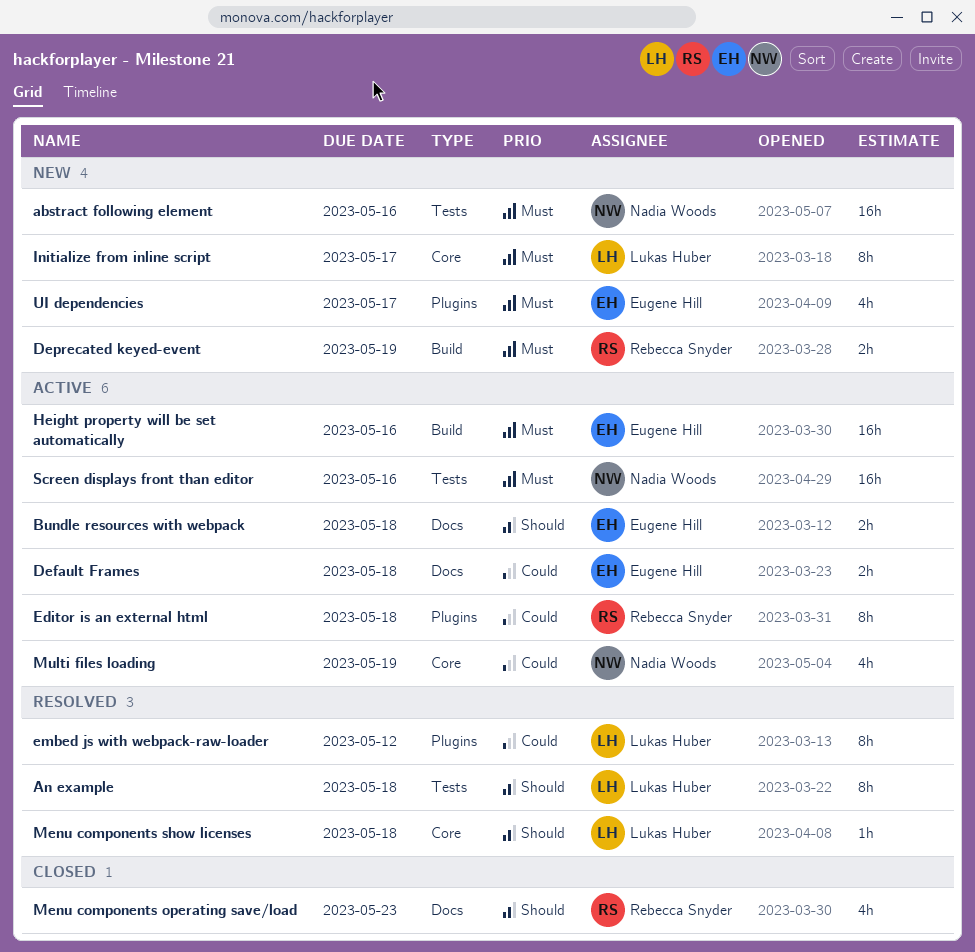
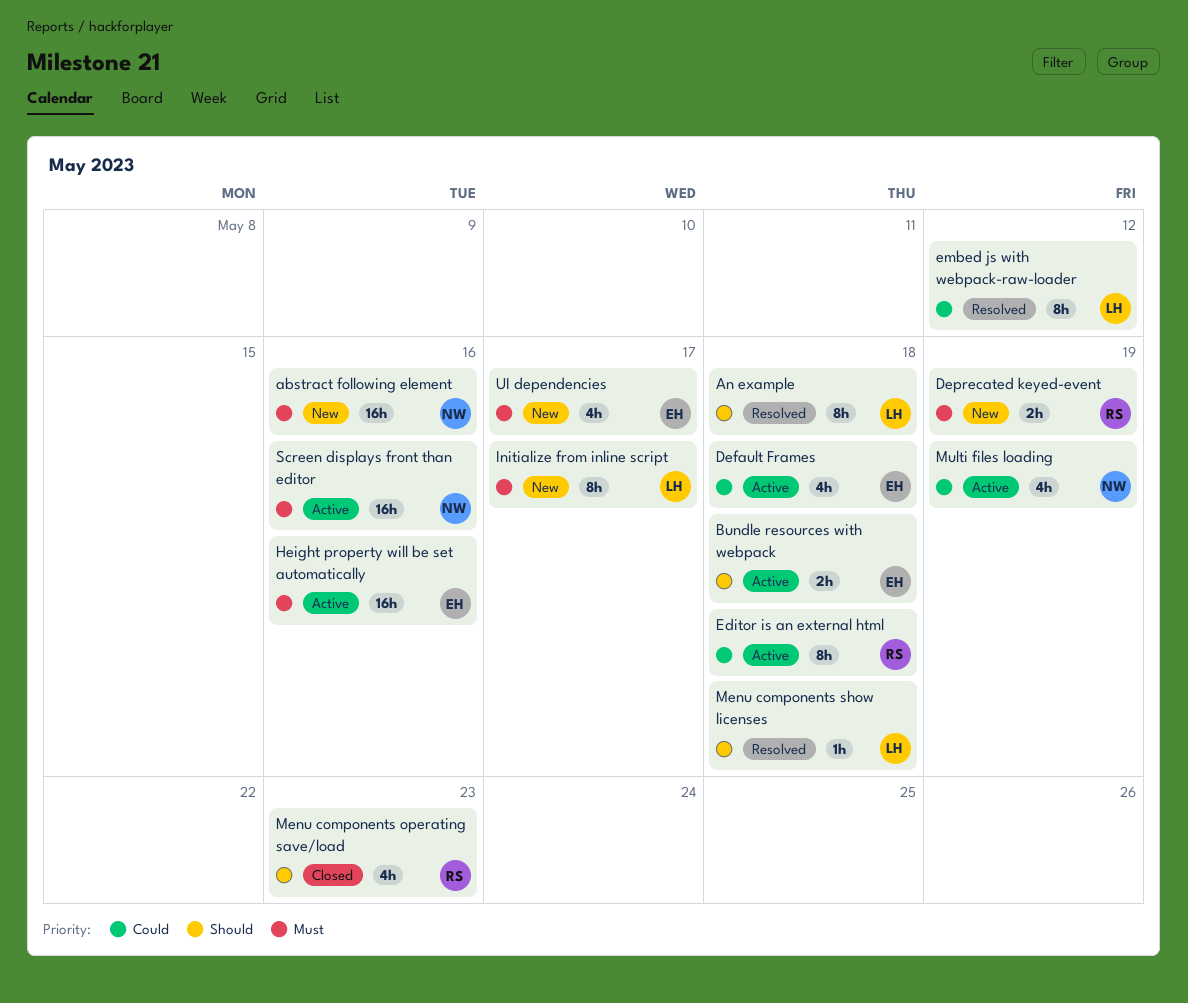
Default Frames, estimate: 2h -> 4h

